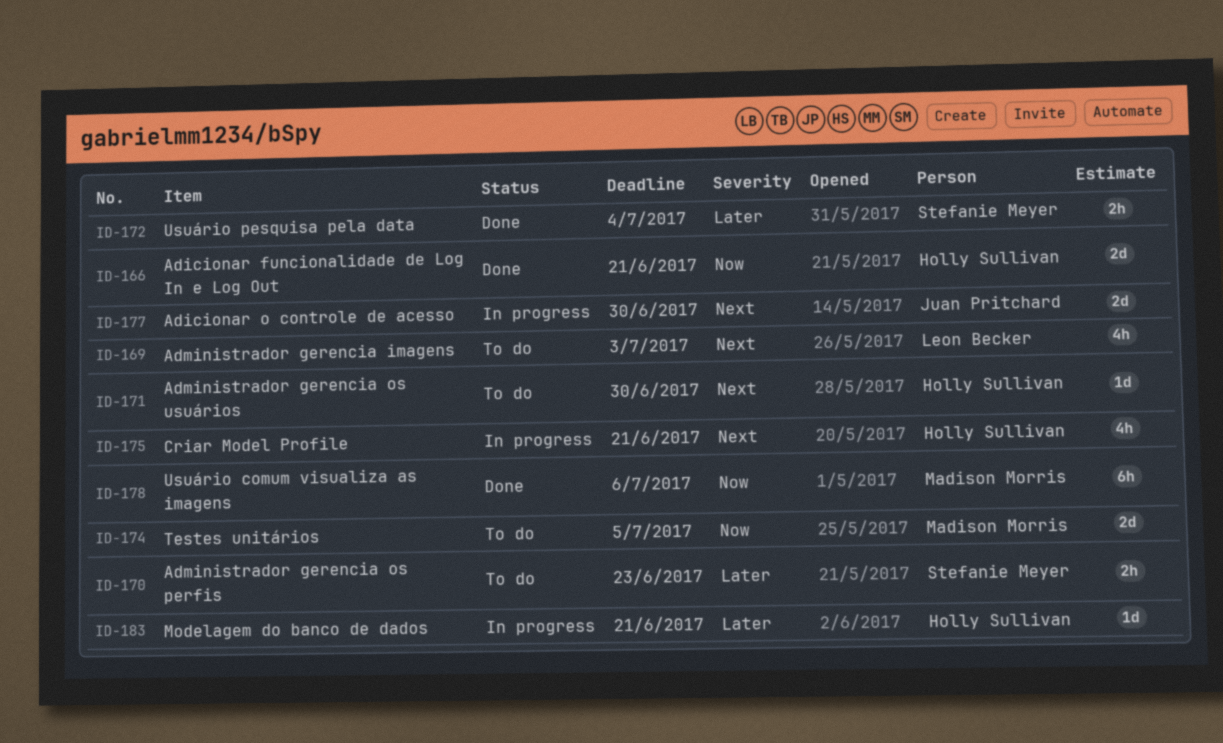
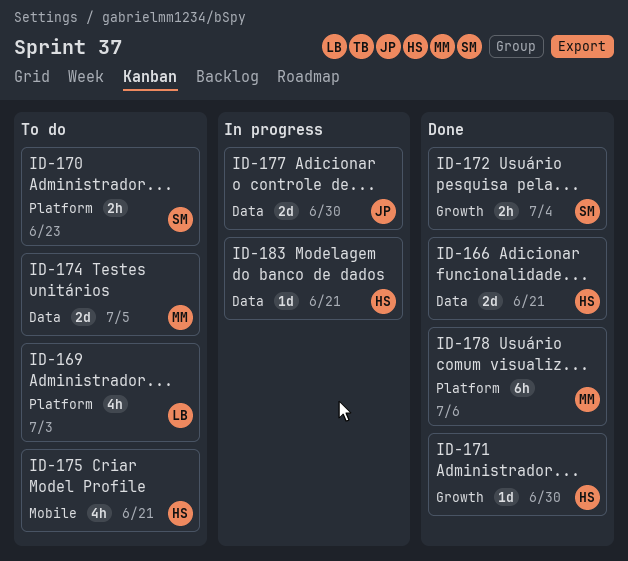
ID-171, status: To do -> Done
ID-175, status: In progress -> To do

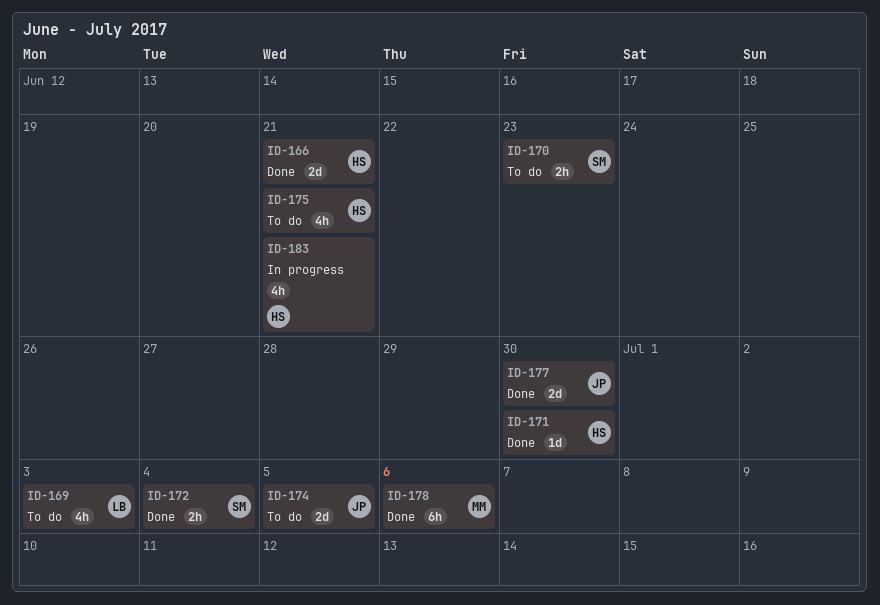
ID-174, owner: MM -> JP
ID-177, status: In progress -> Done
ID-183, estimate: 1d -> 4h

